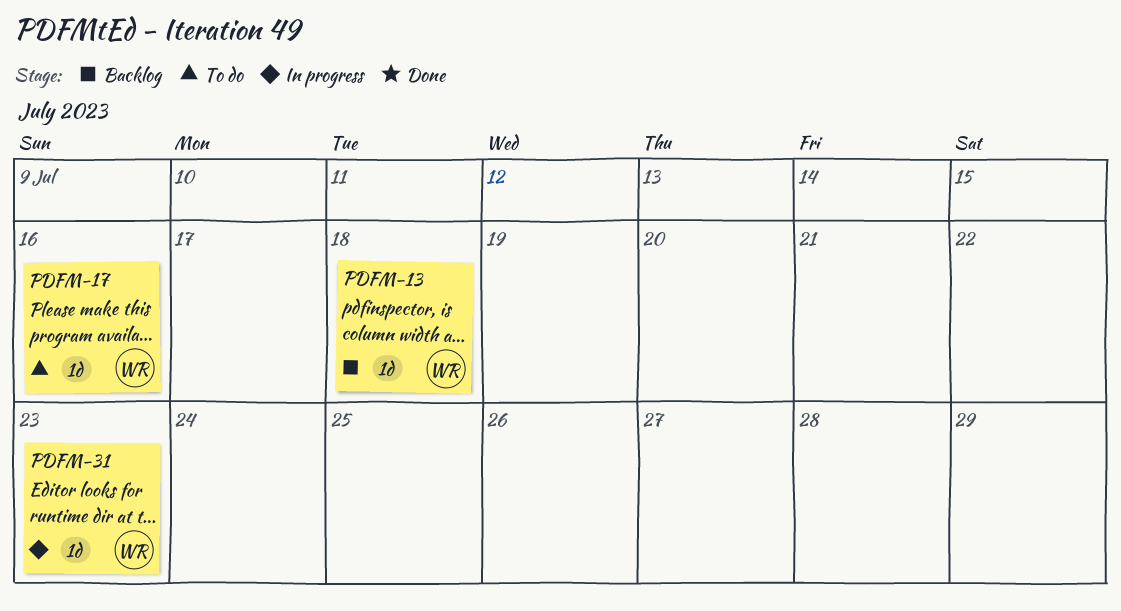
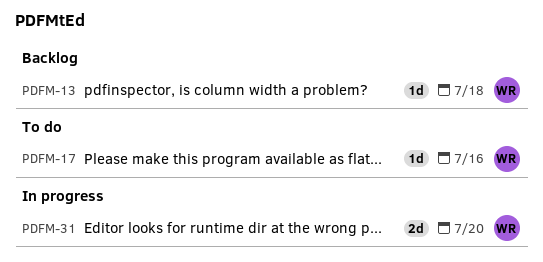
PDFM-31, estimate: 1d -> 2d
PDFM-31, due: Jul 23 -> Jul 20

